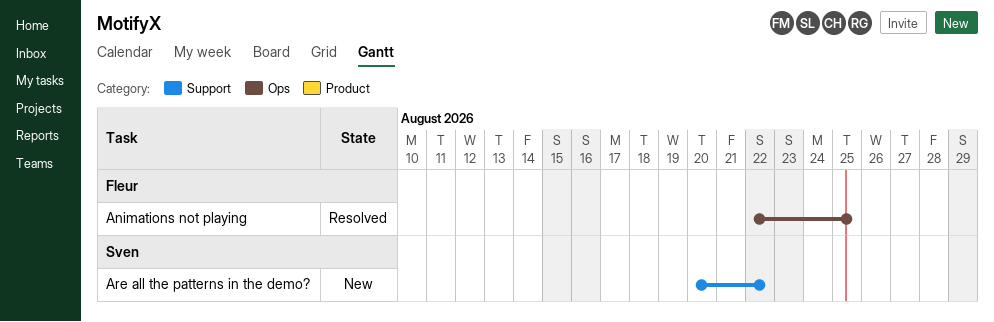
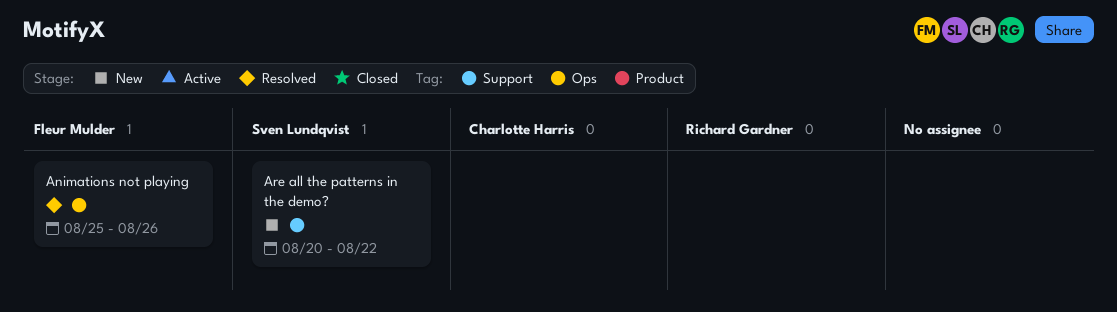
Animations not playing, start: Aug 22 -> Aug 25
Animations not playing, due: Aug 25 -> Aug 26

